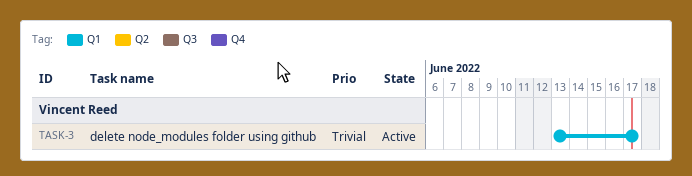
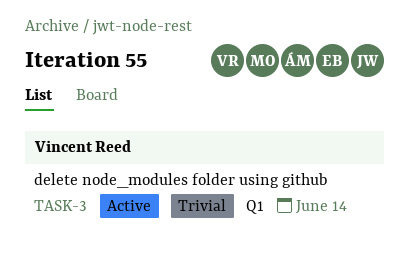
TASK-3, due: Jun 17 -> Jun 14

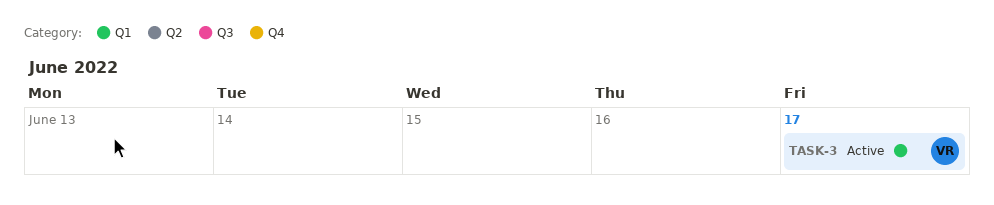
TASK-3, due: Jun 14 -> Jun 17

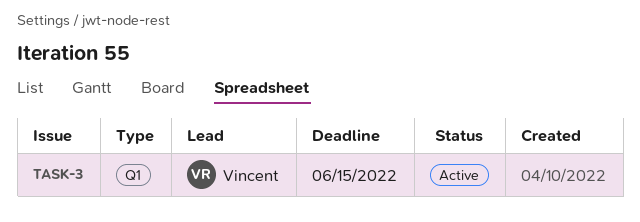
TASK-3, due: Jun 17 -> Jun 15

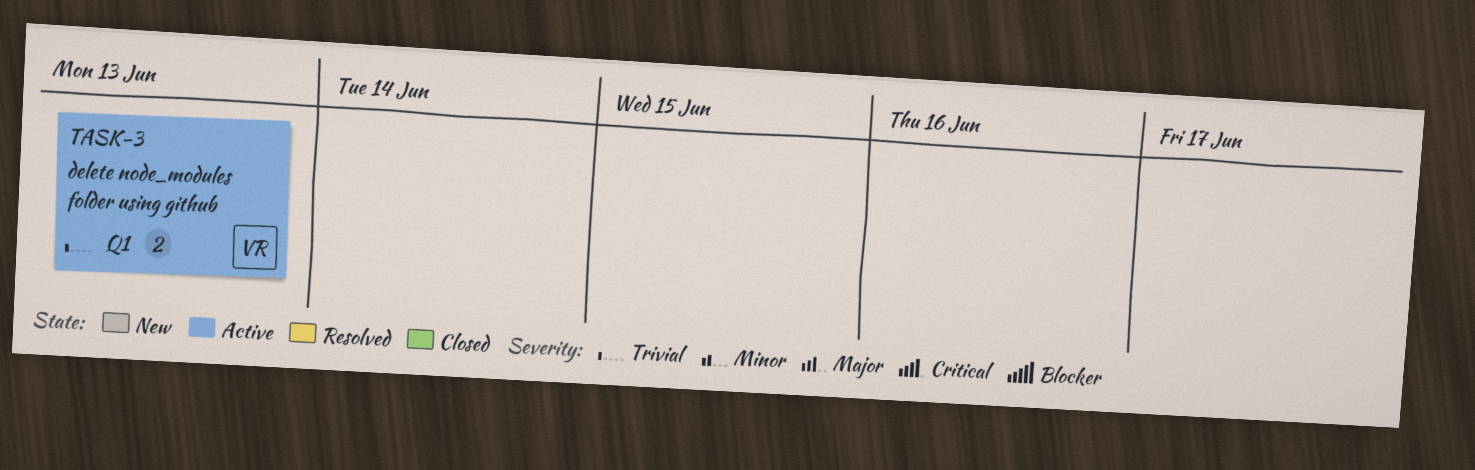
TASK-3, due: Jun 15 -> Jun 13

